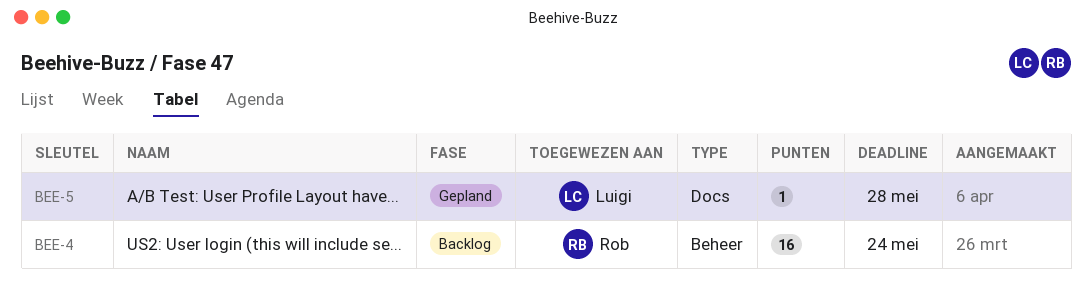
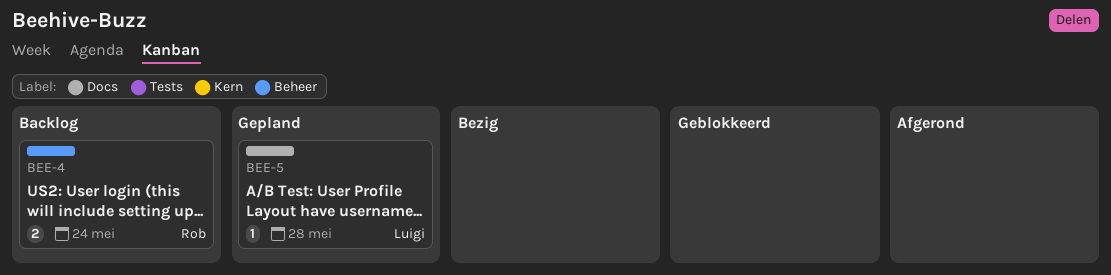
BEE-4, estimate: 16 -> 2

